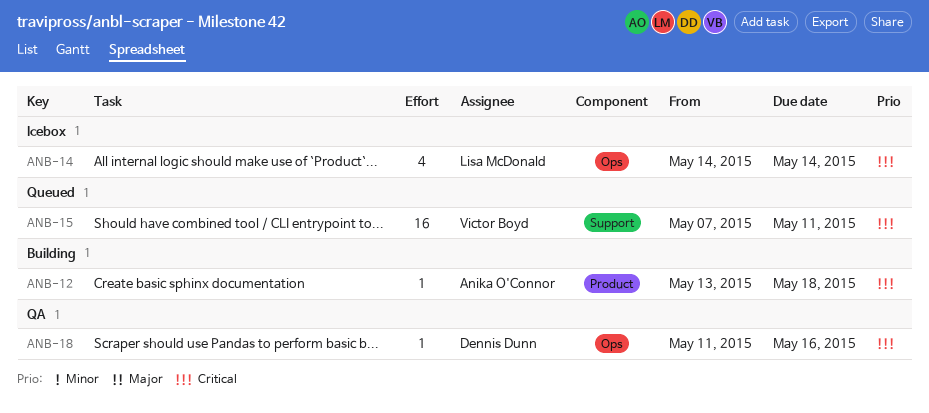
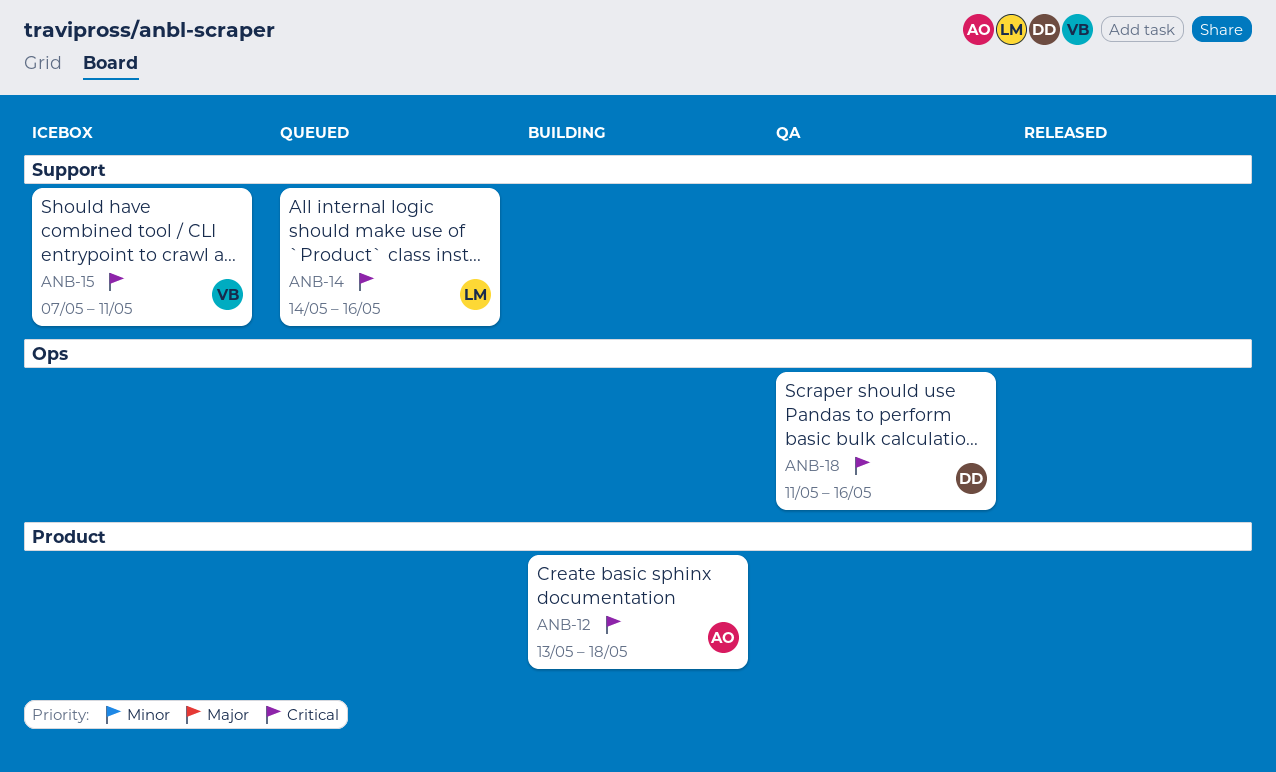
ANB-14, status: Icebox -> Queued
ANB-14, label: Ops -> Support
ANB-14, due: May 14 -> May 16
ANB-15, status: Queued -> Icebox

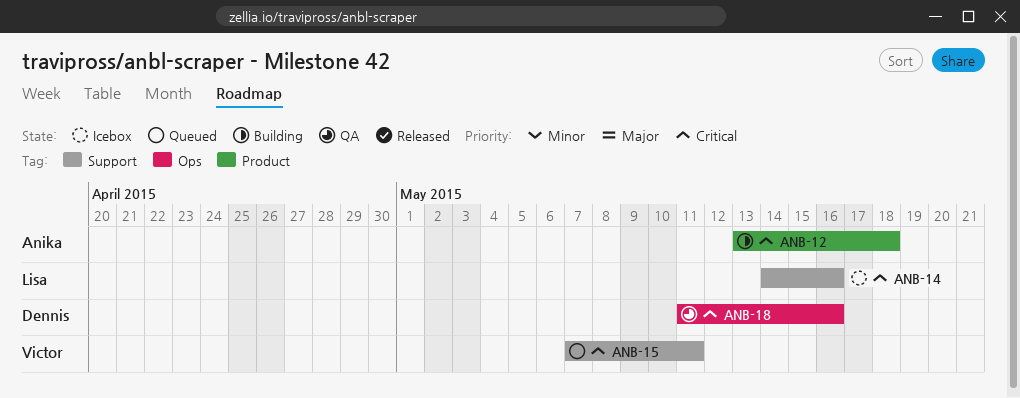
ANB-14, status: Queued -> Icebox
ANB-15, status: Icebox -> Queued

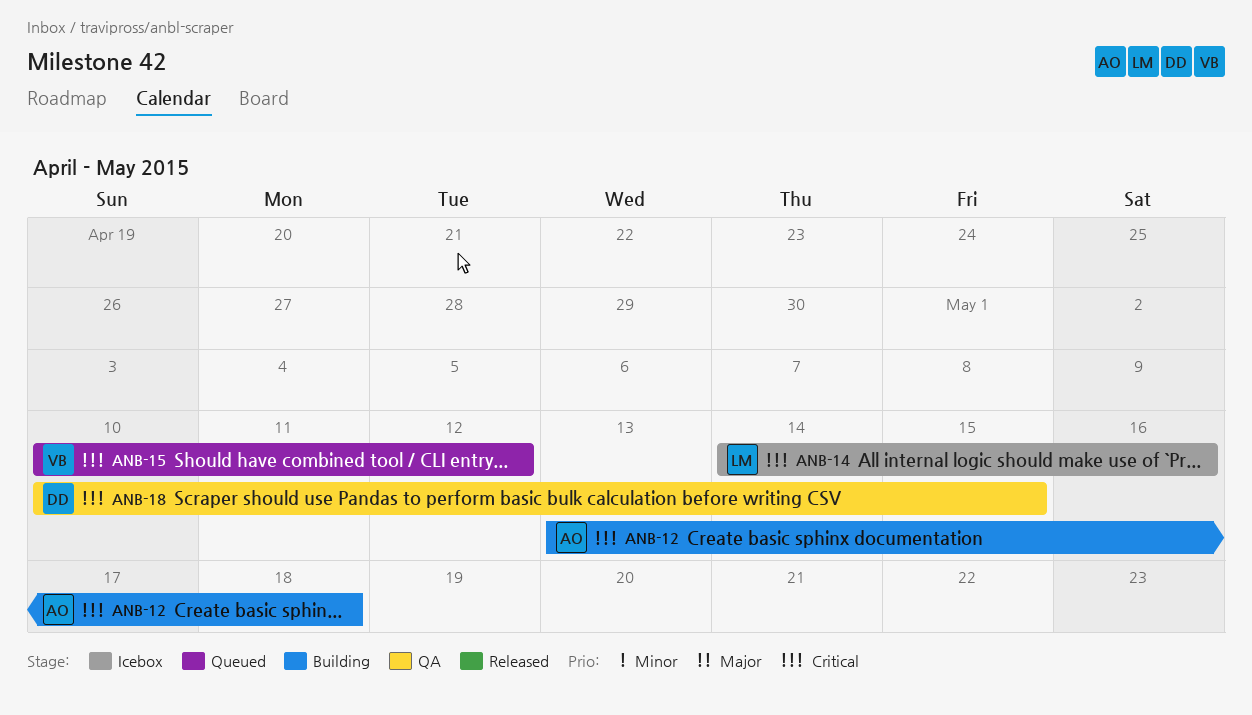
ANB-15, start: May 7 -> May 10
ANB-15, due: May 11 -> May 12
ANB-18, start: May 11 -> May 10
ANB-18, due: May 16 -> May 15

